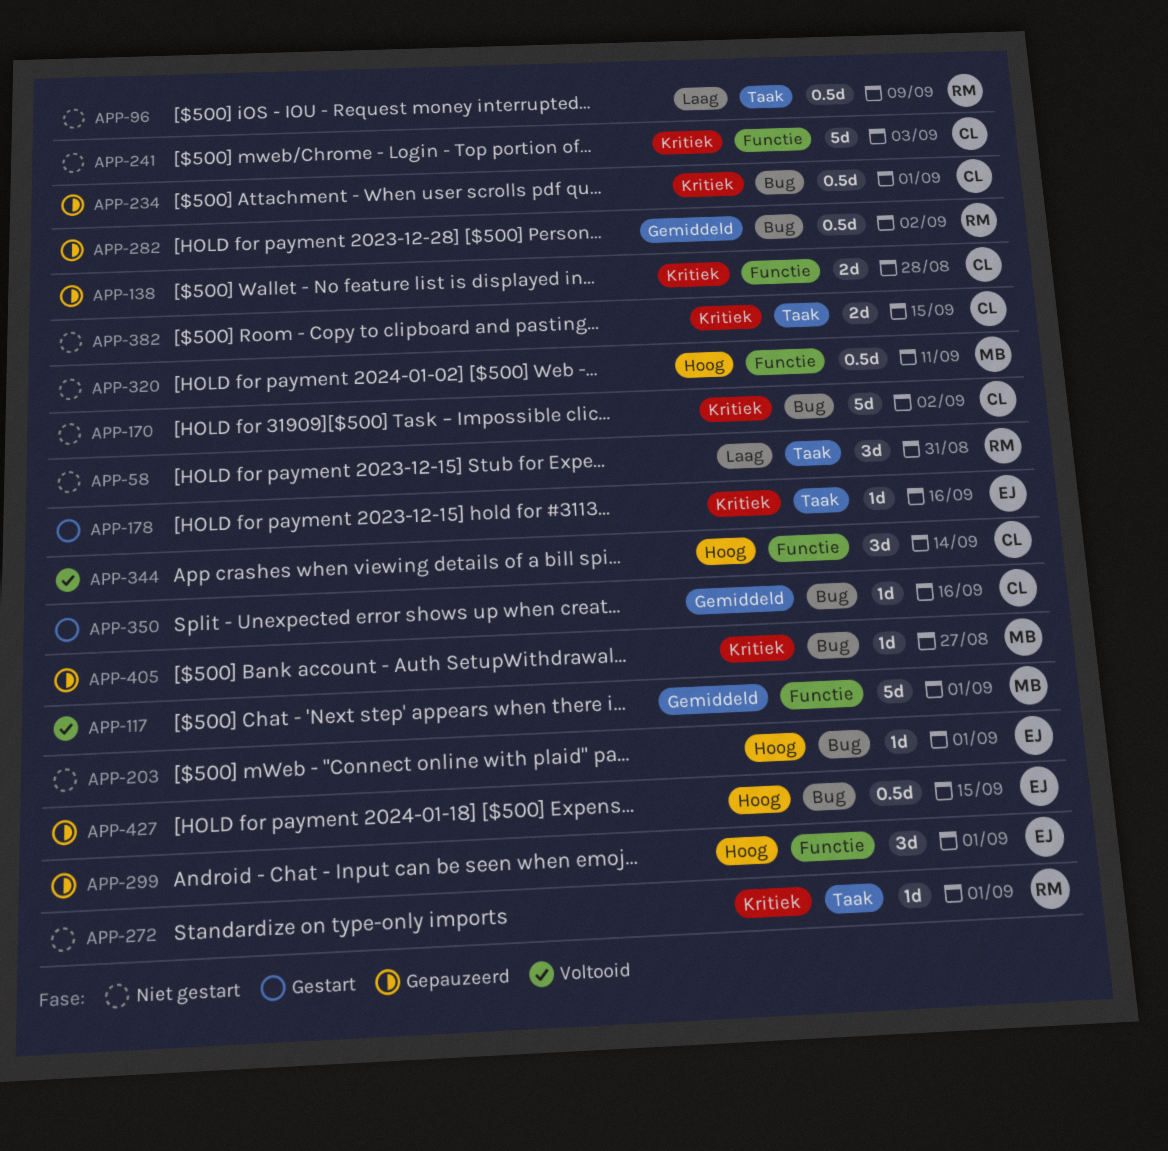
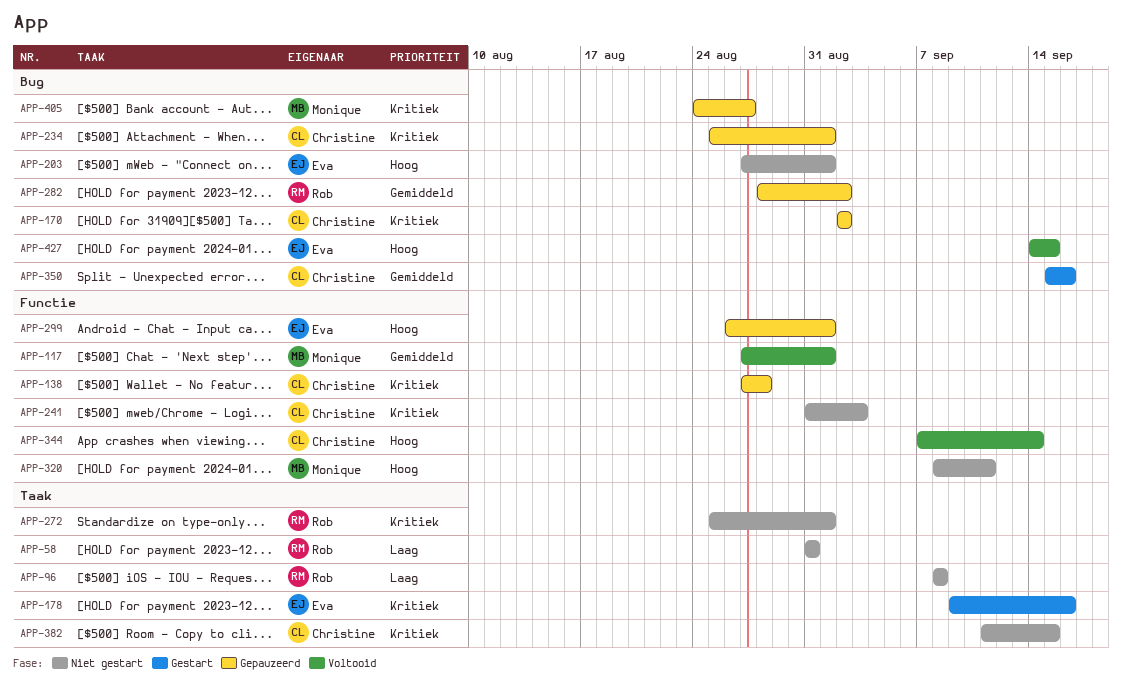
APP-96, due: Sep 9 -> Sep 8
APP-170, status: Niet gestart -> Gepauzeerd
APP-427, status: Gepauzeerd -> Voltooid

